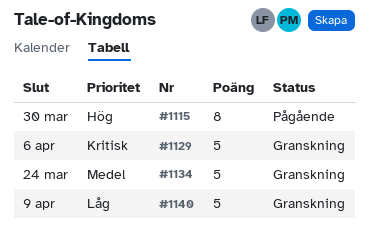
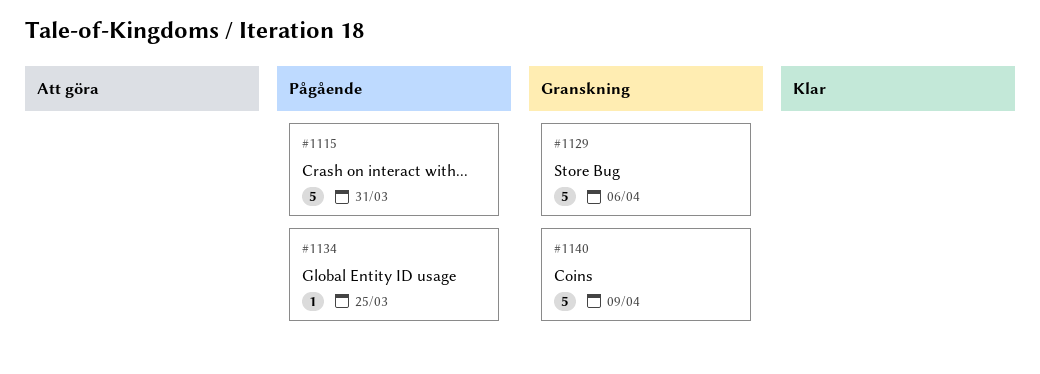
#1115, estimate: 8 -> 5
#1115, due: Mar 30 -> Mar 31
#1134, status: Granskning -> Pågående
#1134, estimate: 5 -> 1
#1134, due: Mar 24 -> Mar 25

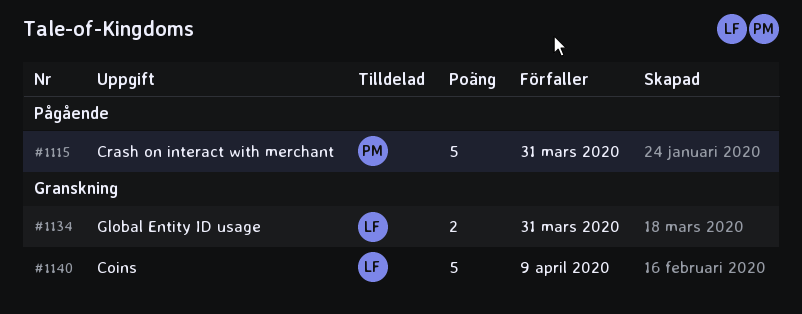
#1129: present -> none
#1134, status: Pågående -> Granskning
#1134, estimate: 1 -> 2
#1134, due: Mar 25 -> Mar 31

